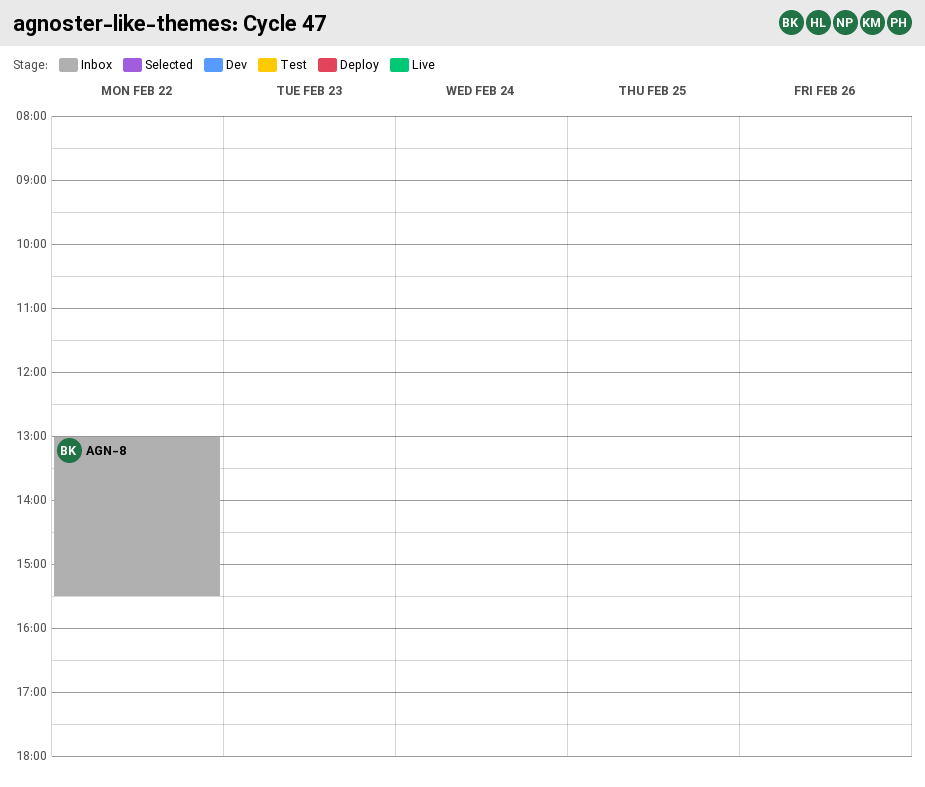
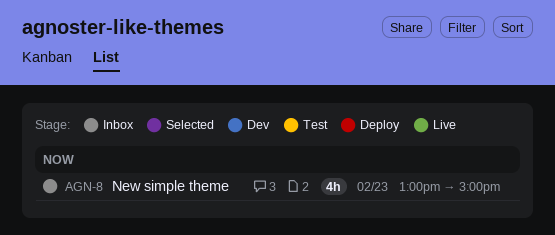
AGN-8, day: Feb 22 -> Feb 23
AGN-8, ends: 15:30 -> 15:00

